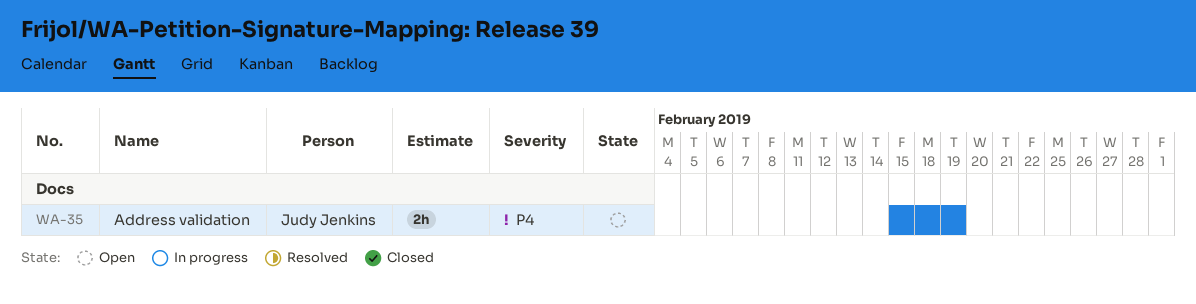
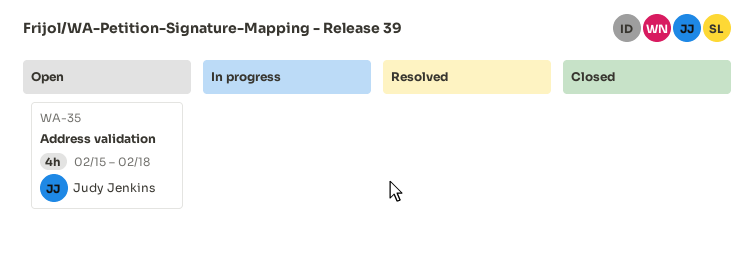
WA-35, estimate: 2h -> 4h
WA-35, due: Feb 19 -> Feb 18

